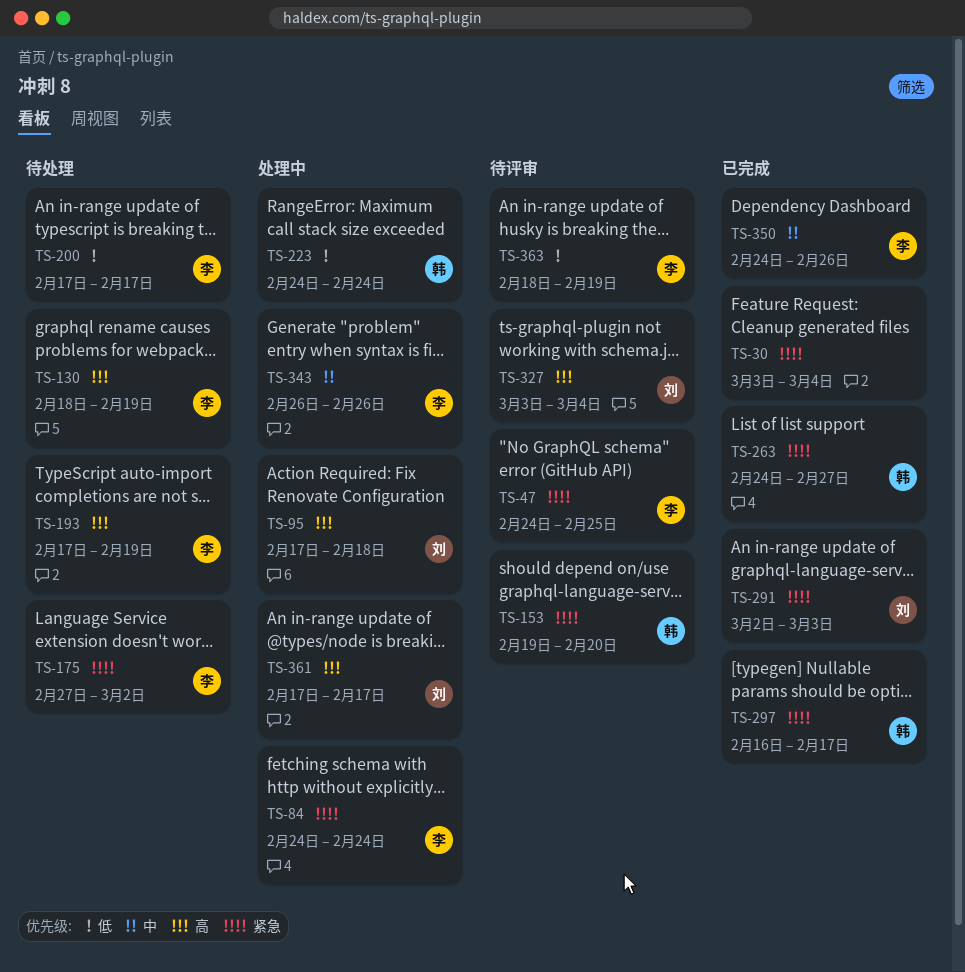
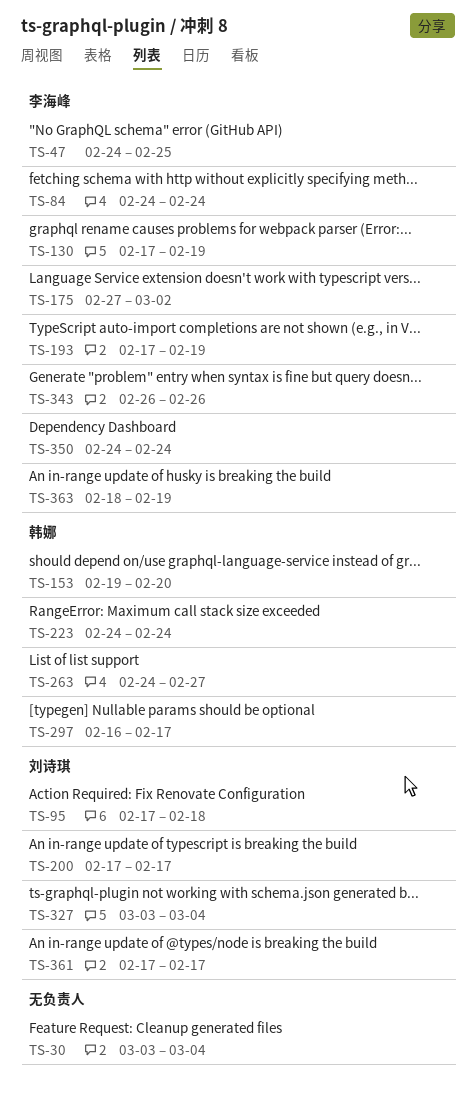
TS-130, start: Feb 18 -> Feb 17
TS-200, owner: 李海峰 -> 刘诗琪
TS-291: present -> none
TS-350, due: Feb 26 -> Feb 24

